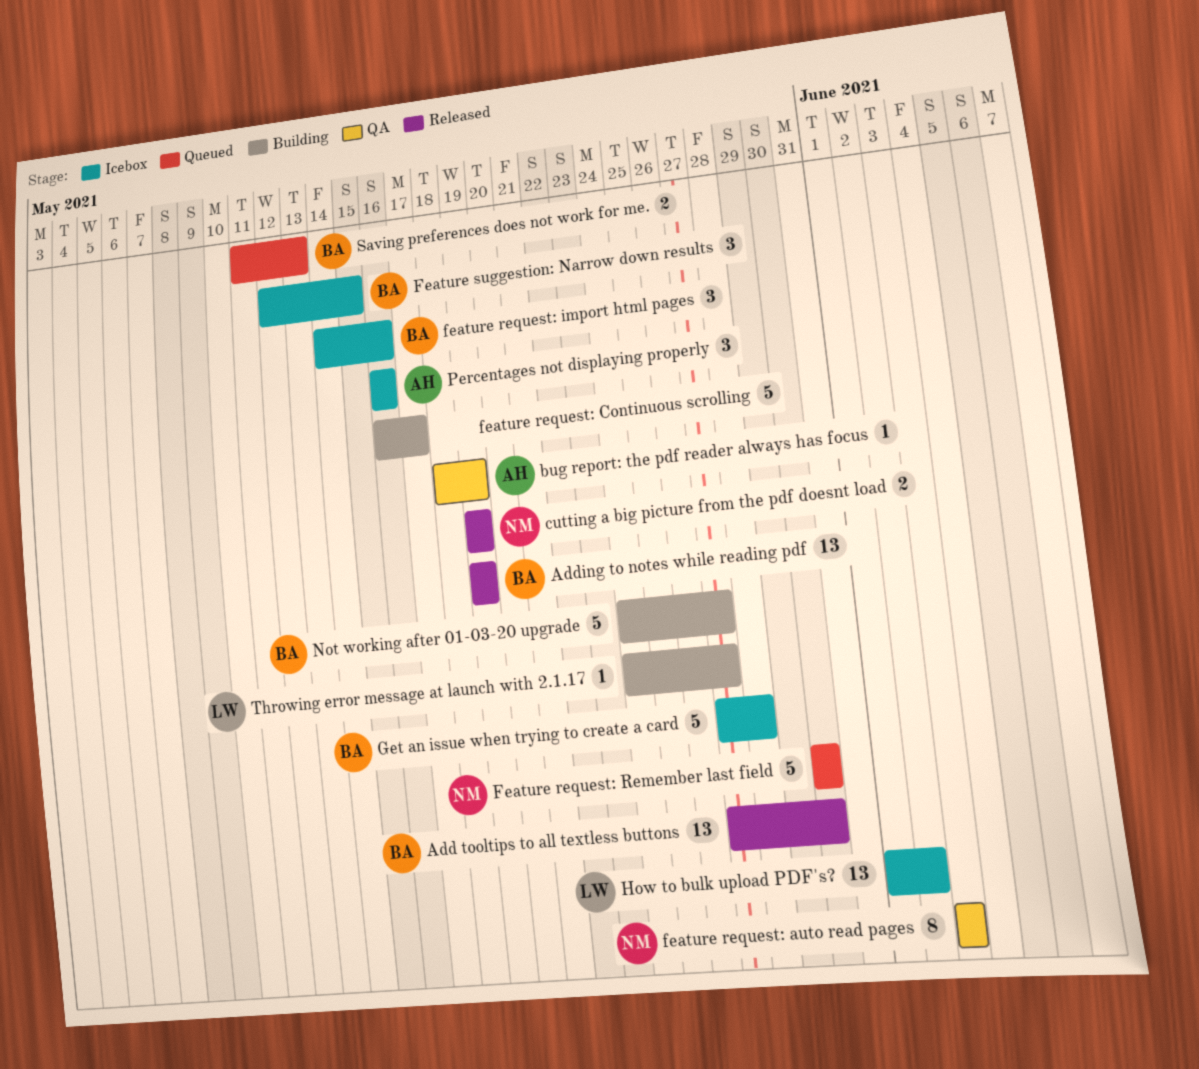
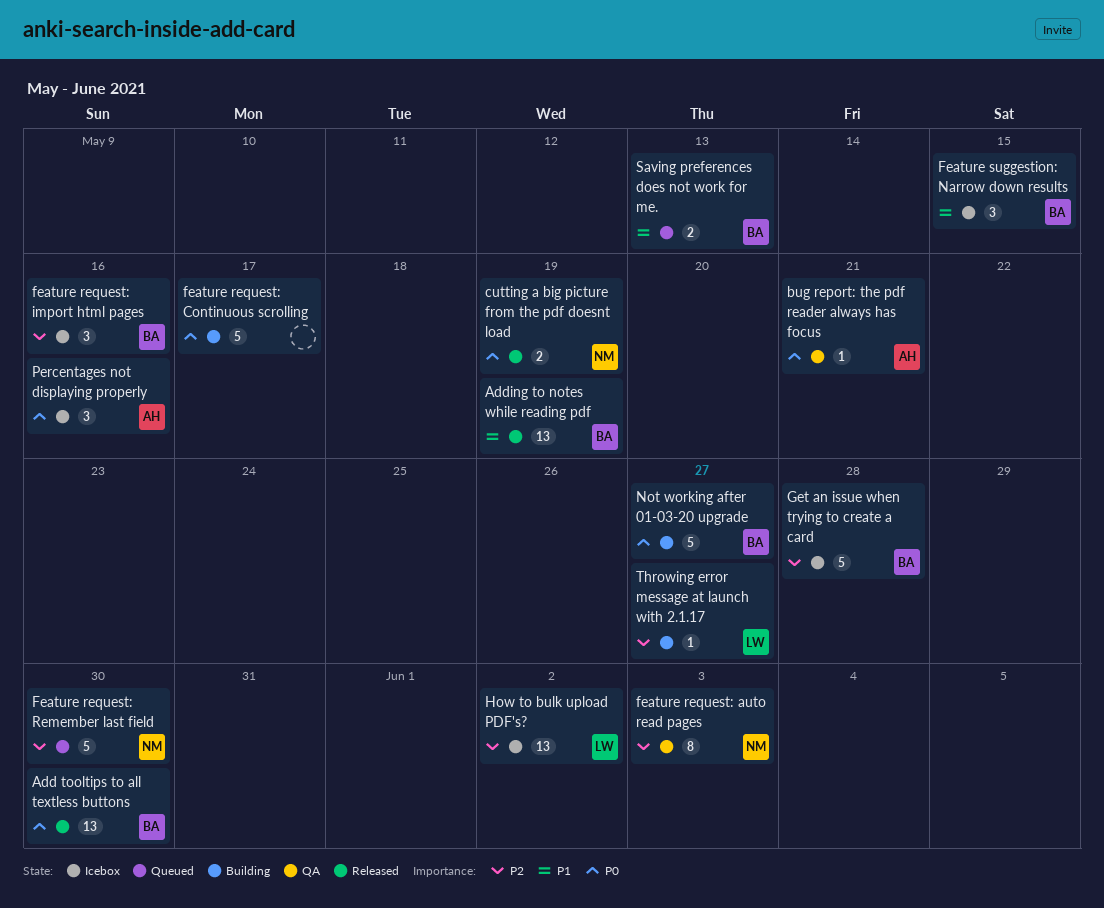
bug report: the pdf reader always has focus, due: May 19 -> May 21

